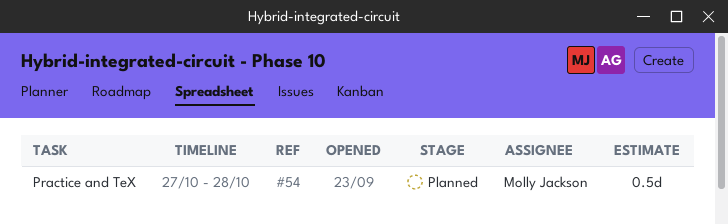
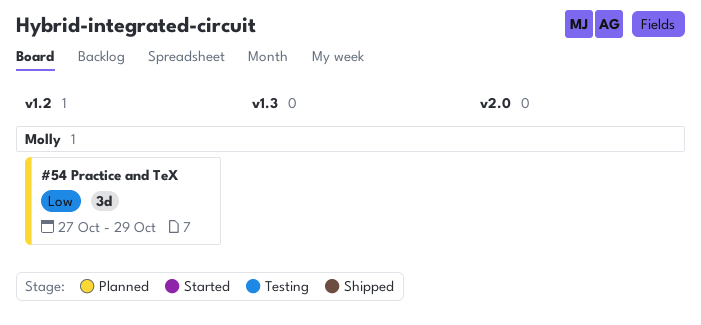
#54, estimate: 0.5d -> 3d
#54, due: Oct 28 -> Oct 29

